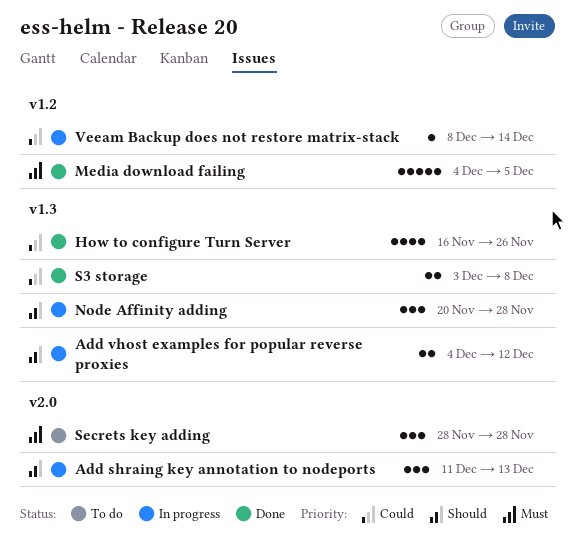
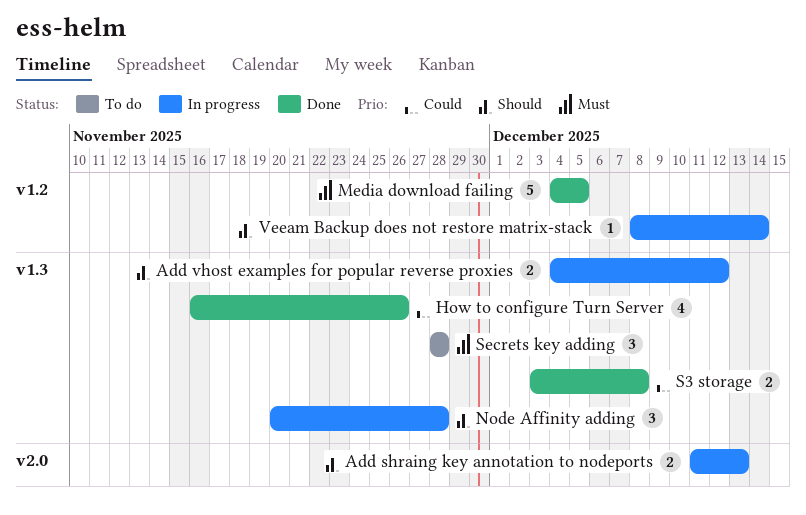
Add shraing key annotation to nodeports, estimate: 3 -> 2
Secrets key adding, label: v2.0 -> v1.3
Veeam Backup does not restore matrix-stack, priority: Could -> Should

